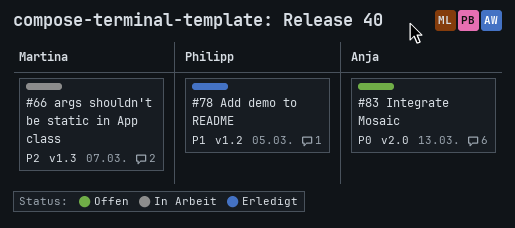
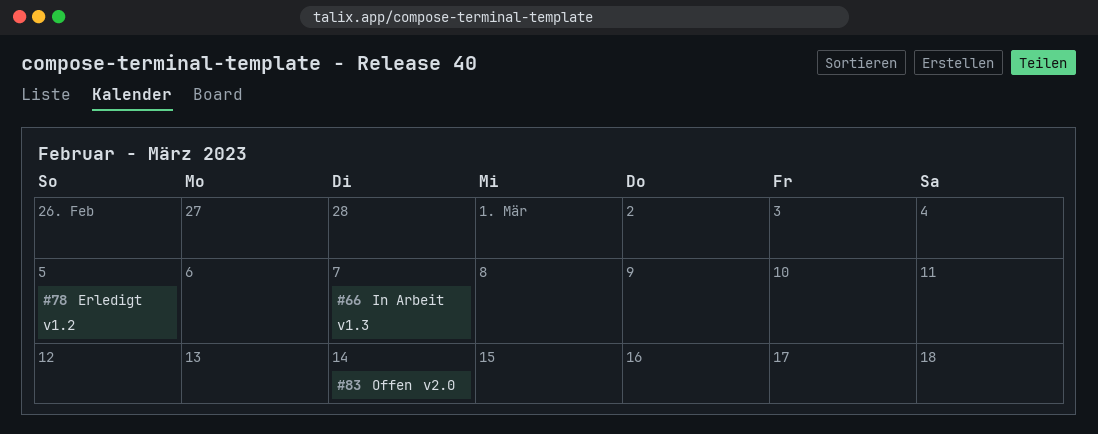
#83, due: Mar 13 -> Mar 14

